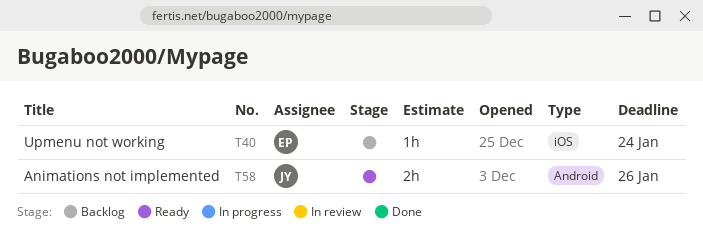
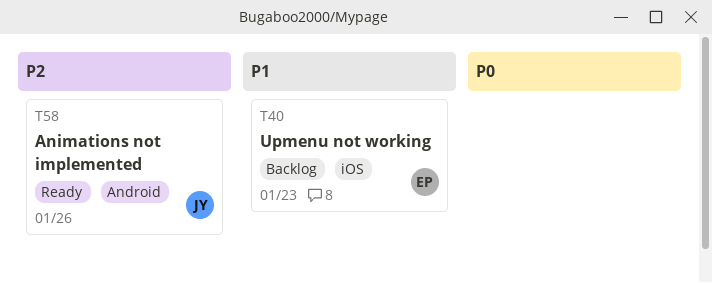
T40, due: Jan 24 -> Jan 23

